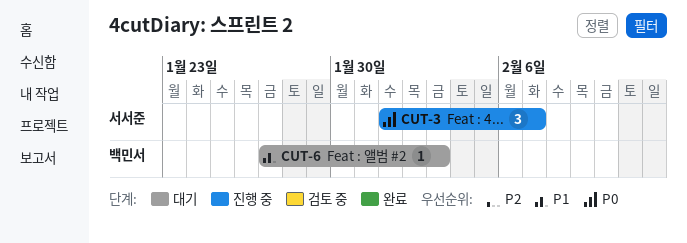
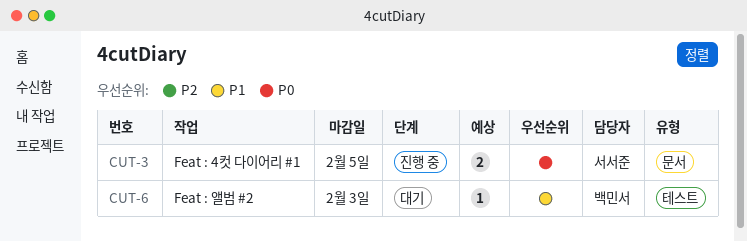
CUT-3, estimate: 3 -> 2
CUT-3, due: Feb 7 -> Feb 5

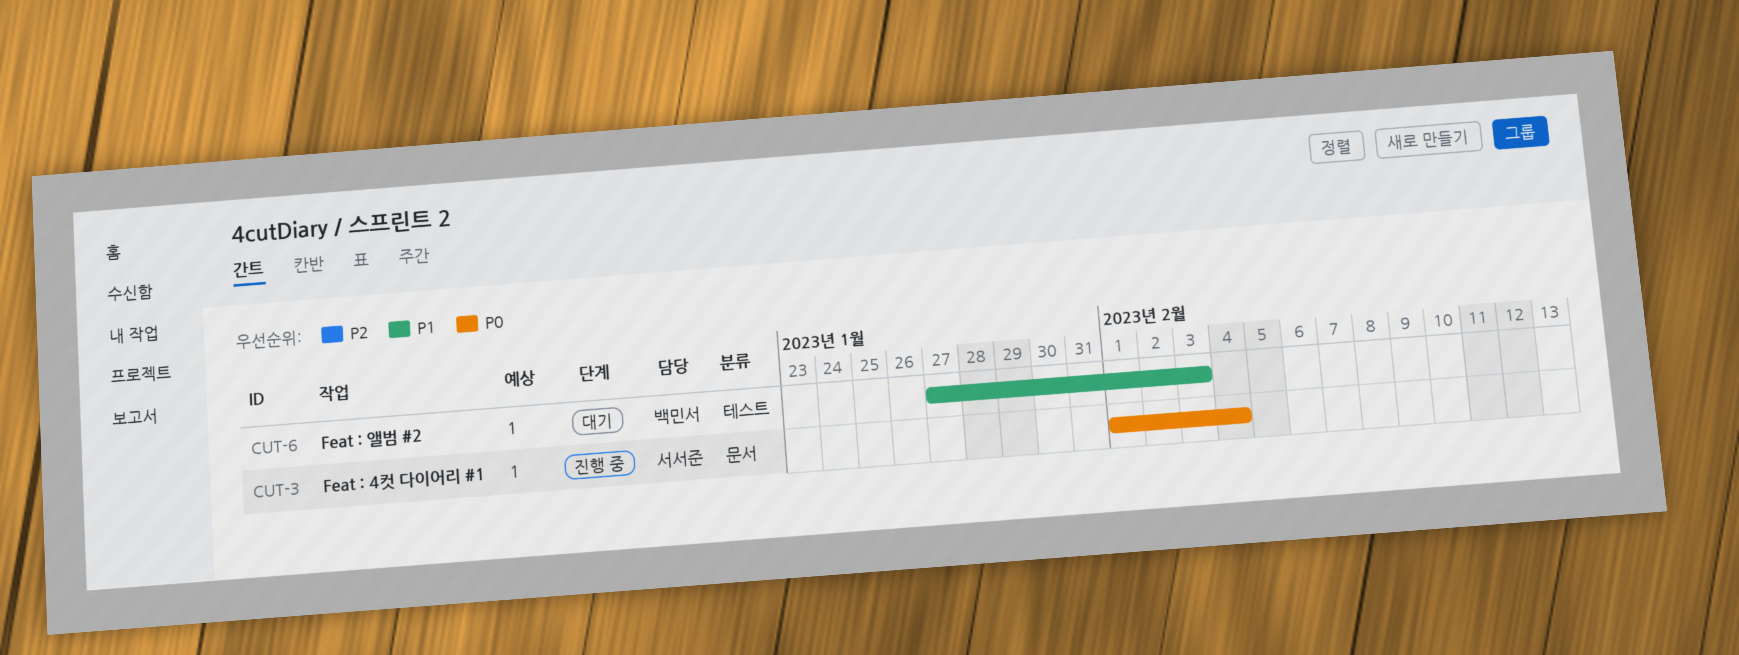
CUT-3, estimate: 2 -> 1
CUT-3, due: Feb 5 -> Feb 4

